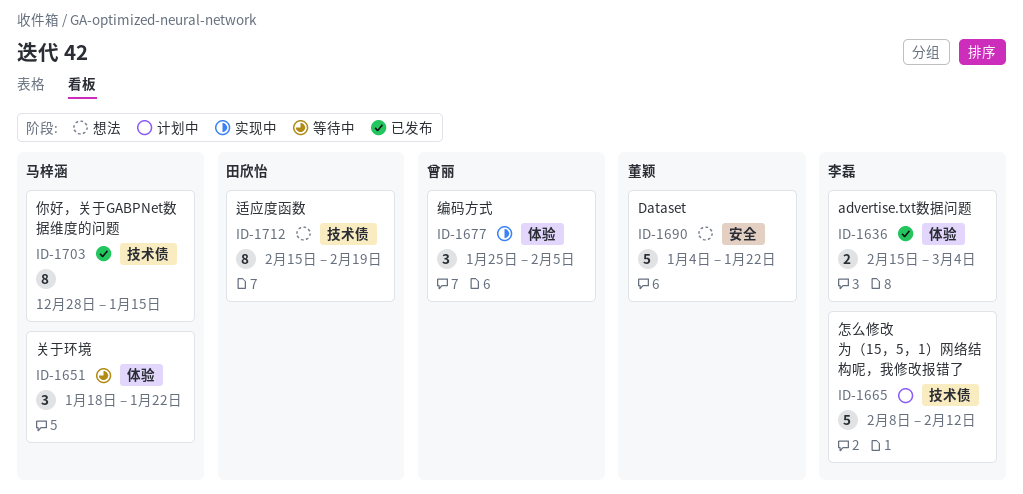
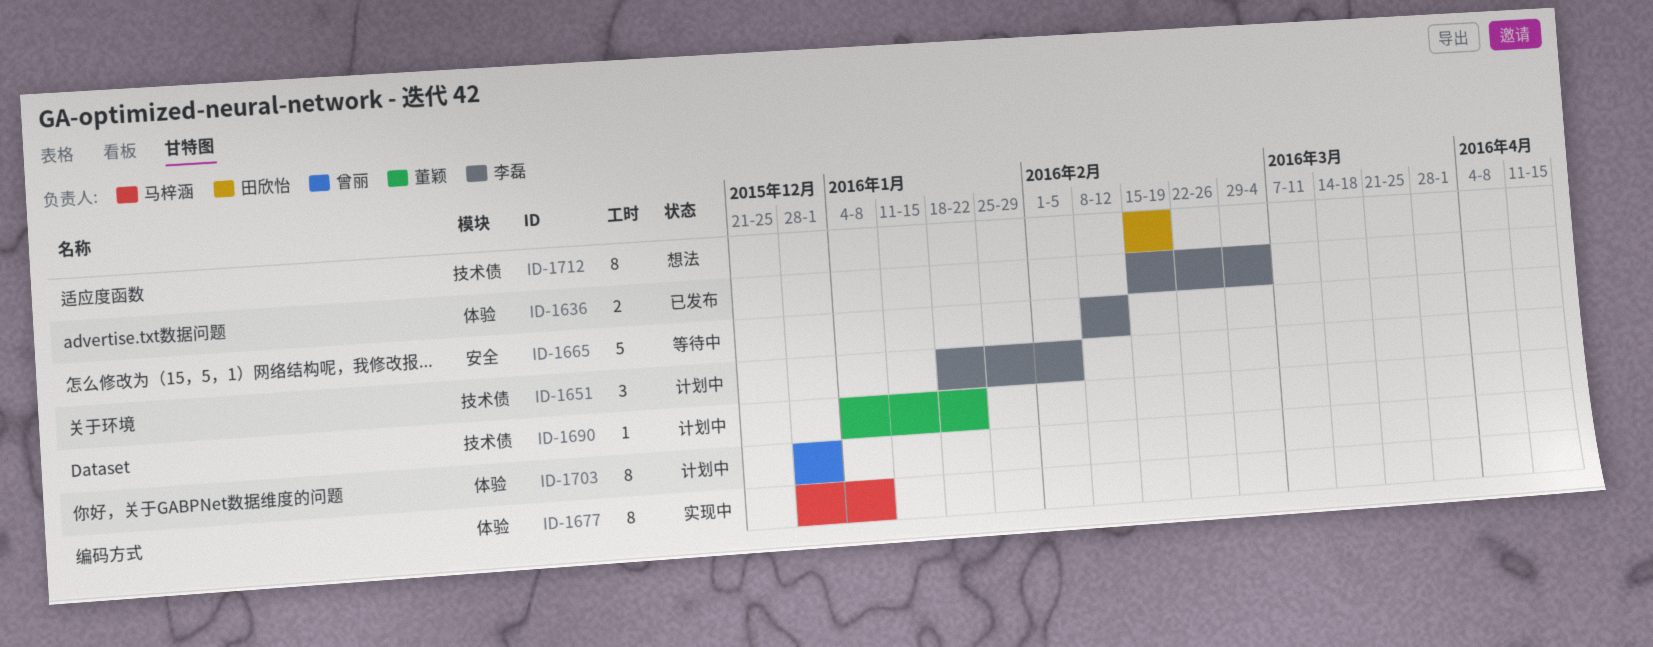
ID-1651, status: 等待中 -> 计划中
ID-1651, owner: 马梓涵 -> 李磊
ID-1651, label: 体验 -> 技术债
ID-1651, due: Jan 22 -> Feb 5
ID-1665, status: 计划中 -> 等待中
ID-1665, label: 技术债 -> 安全
ID-1677, owner: 曾丽 -> 马梓涵
ID-1677, estimate: 3 -> 8
ID-1677, start: Jan 25 -> Dec 28
ID-1677, due: Feb 5 -> Jan 8
ID-1690, status: 想法 -> 计划中
ID-1690, label: 安全 -> 技术债
ID-1690, estimate: 5 -> 1
ID-1703, status: 已发布 -> 计划中
ID-1703, owner: 马梓涵 -> 曾丽
ID-1703, label: 技术债 -> 体验
ID-1703, due: Jan 15 -> Jan 1

